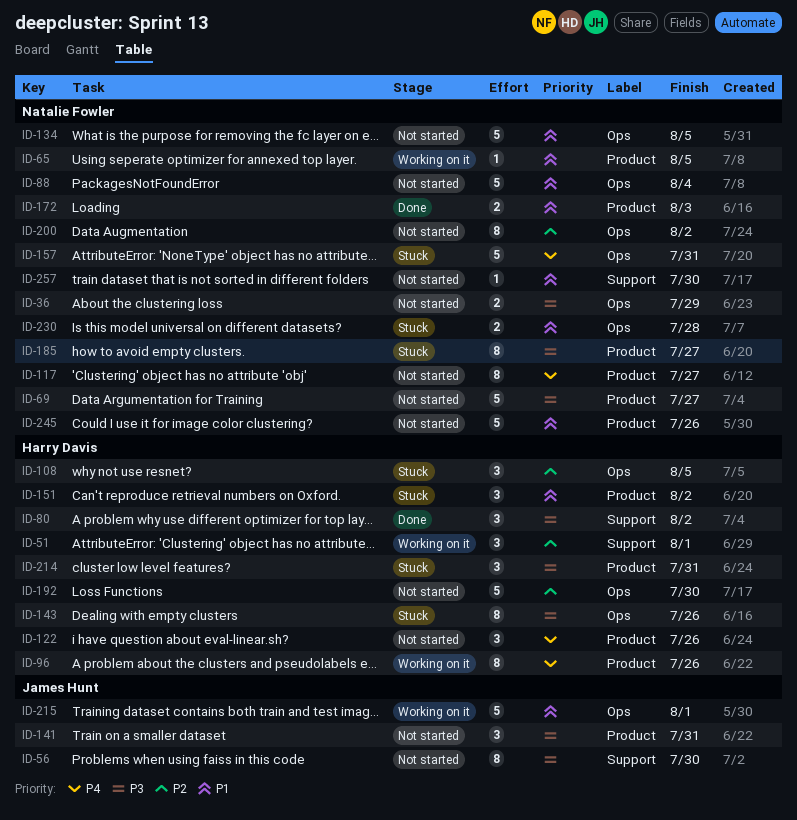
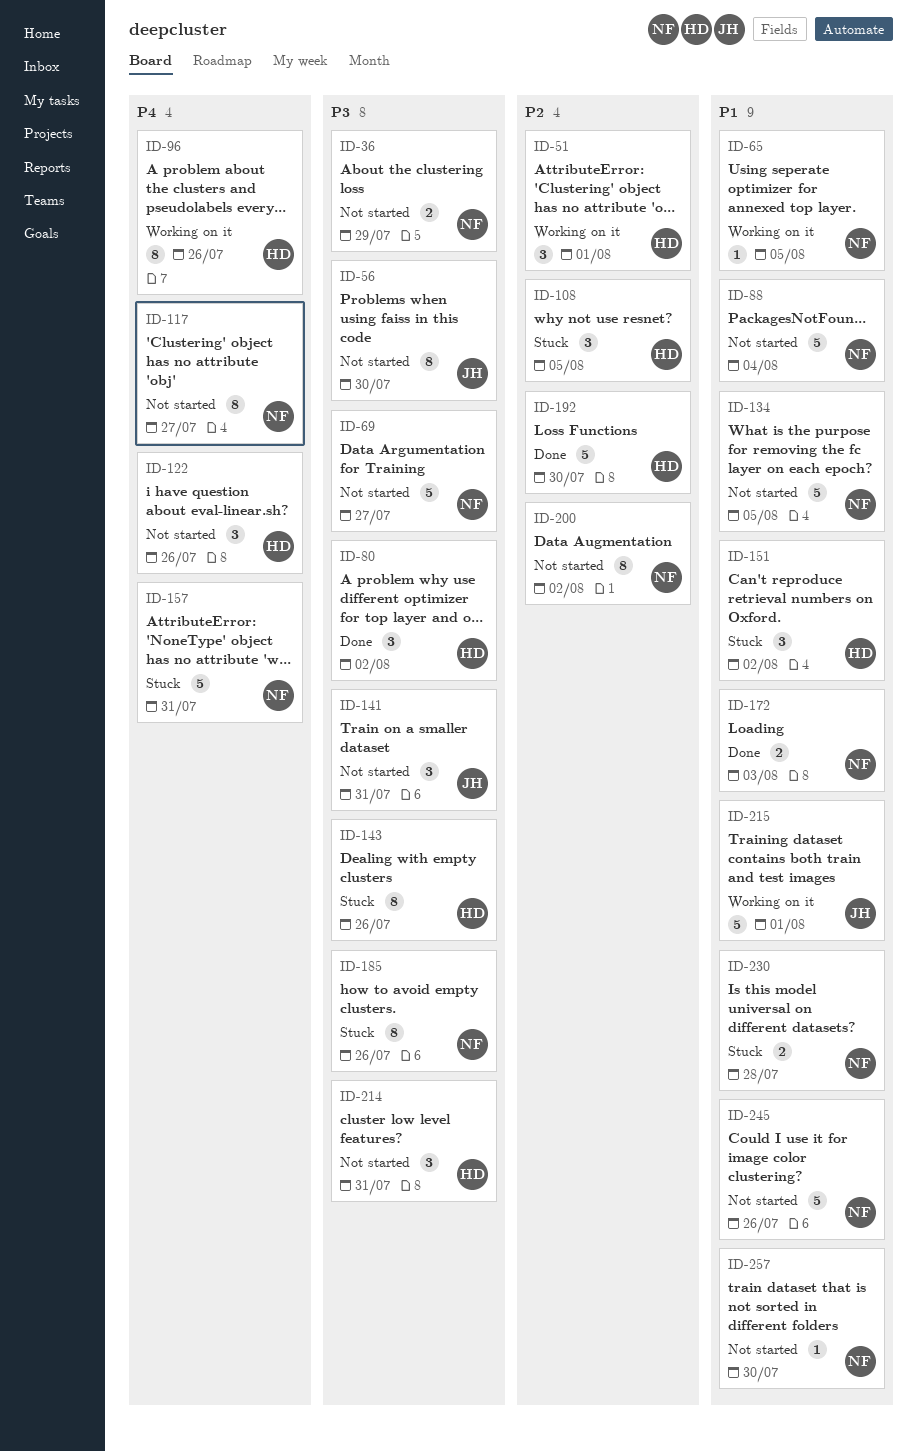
ID-185, due: Jul 27 -> Jul 26
ID-192, status: Not started -> Done
ID-214, status: Stuck -> Not started

